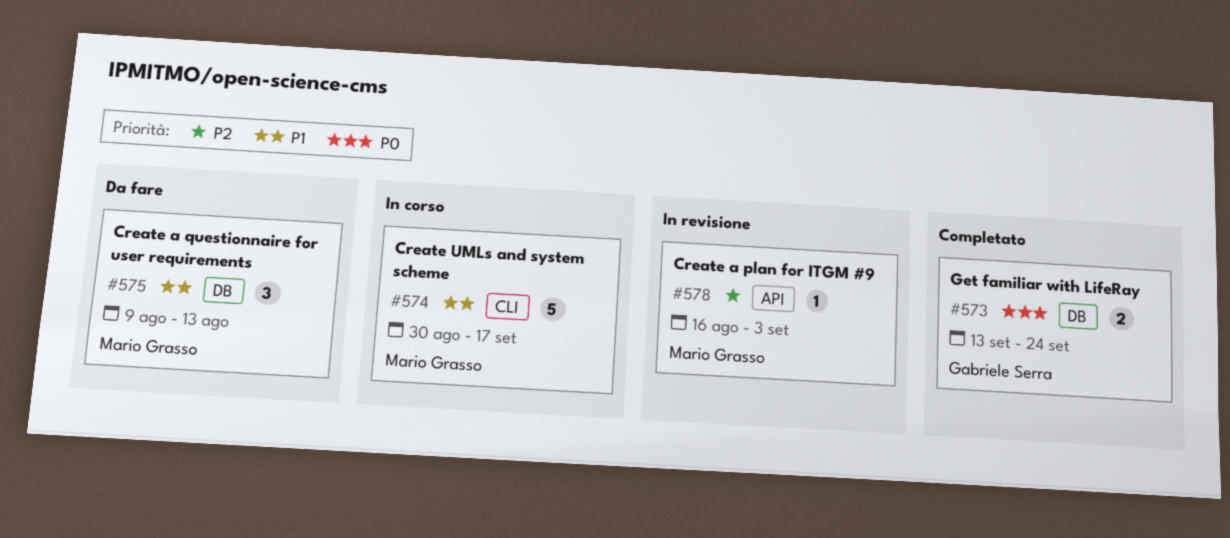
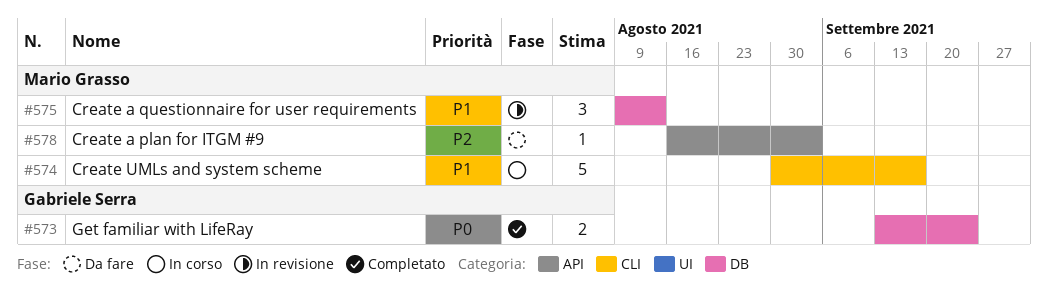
#575, status: Da fare -> In revisione
#578, status: In revisione -> Da fare

